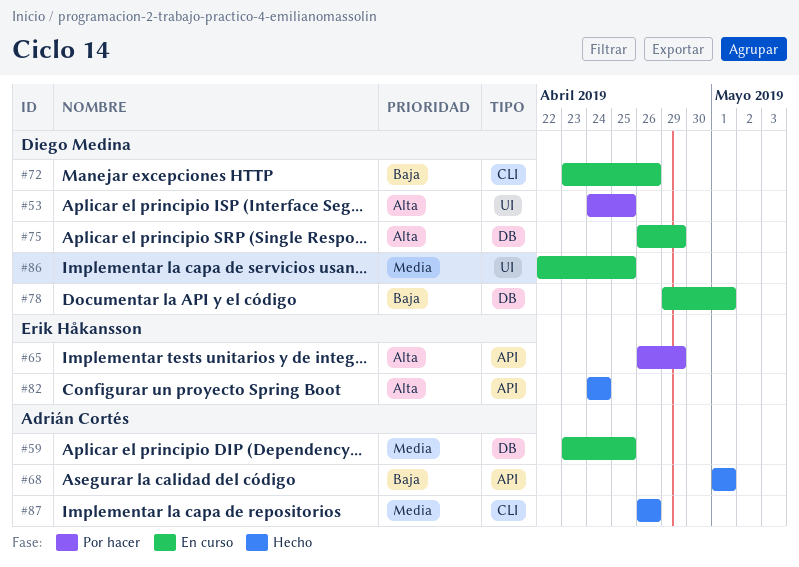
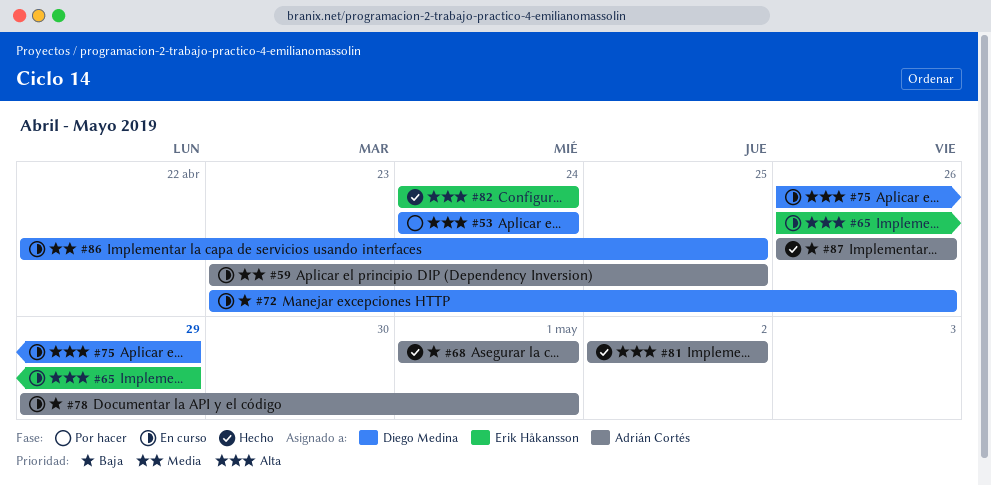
#53, due: Apr 25 -> Apr 24
#65, status: Por hacer -> En curso
#78, owner: Diego Medina -> Adrián Cortés
#81: none -> present
#87, priority: Media -> Baja

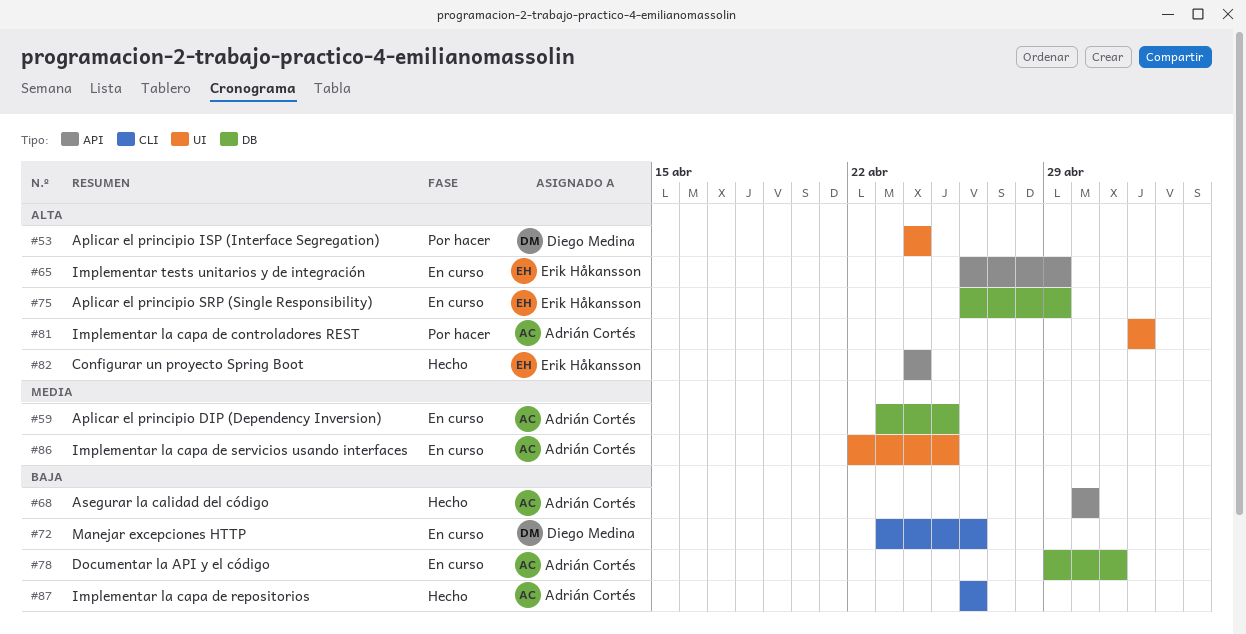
#68, start: May 1 -> Apr 30
#68, due: May 1 -> Apr 30
#75, owner: Diego Medina -> Erik Håkansson
#81, status: Hecho -> Por hacer
#86, owner: Diego Medina -> Adrián Cortés

